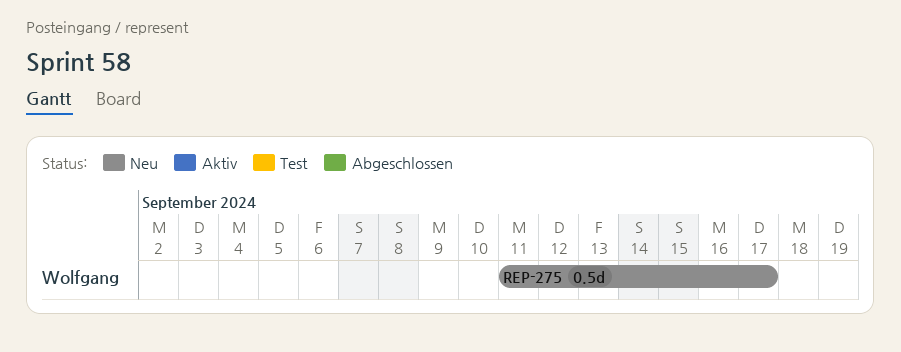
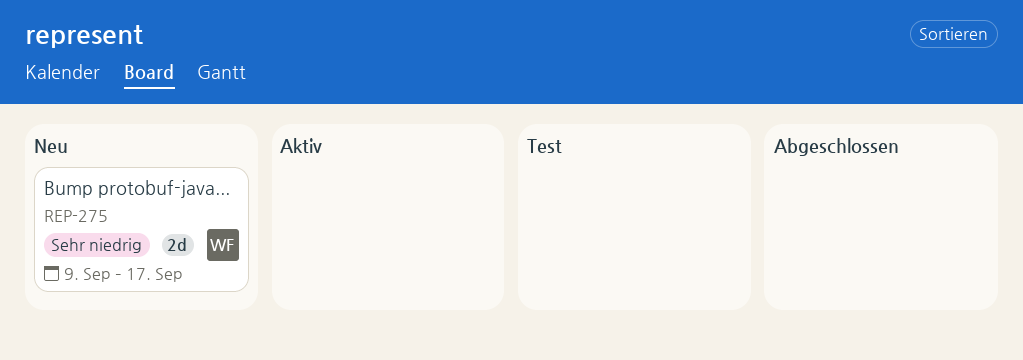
REP-275, estimate: 0.5d -> 2d
REP-275, start: Sep 11 -> Sep 9

